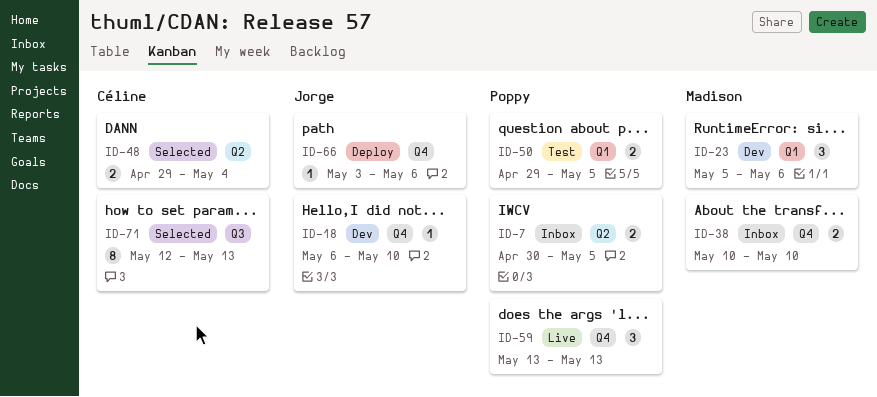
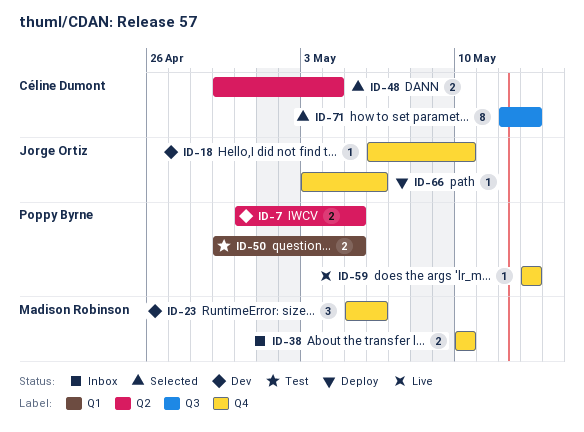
ID-7, status: Inbox -> Dev
ID-23, label: Q1 -> Q4
ID-59, estimate: 3 -> 1

